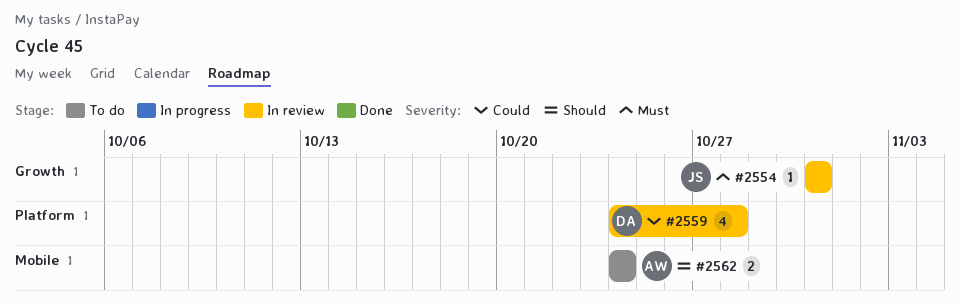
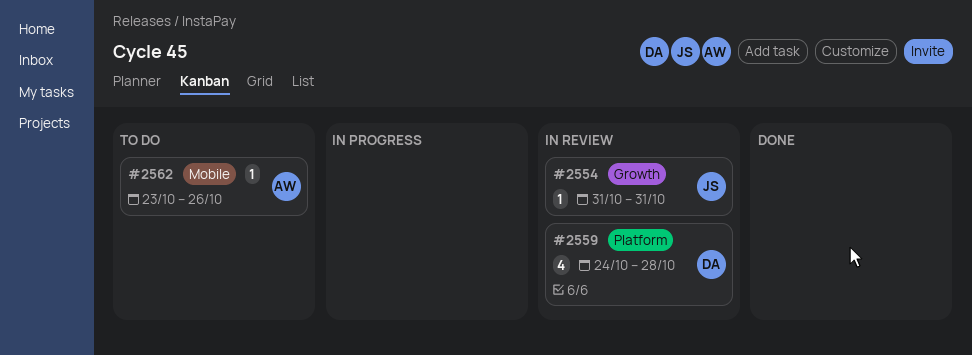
#2562, estimate: 2 -> 1
#2562, start: Oct 24 -> Oct 23
#2562, due: Oct 24 -> Oct 26

